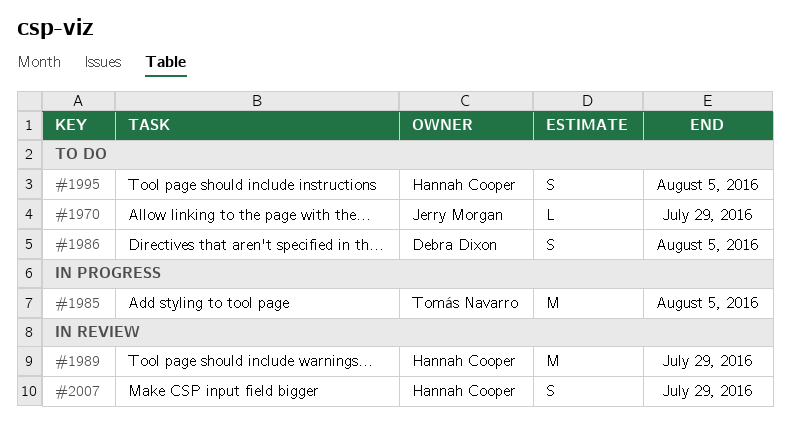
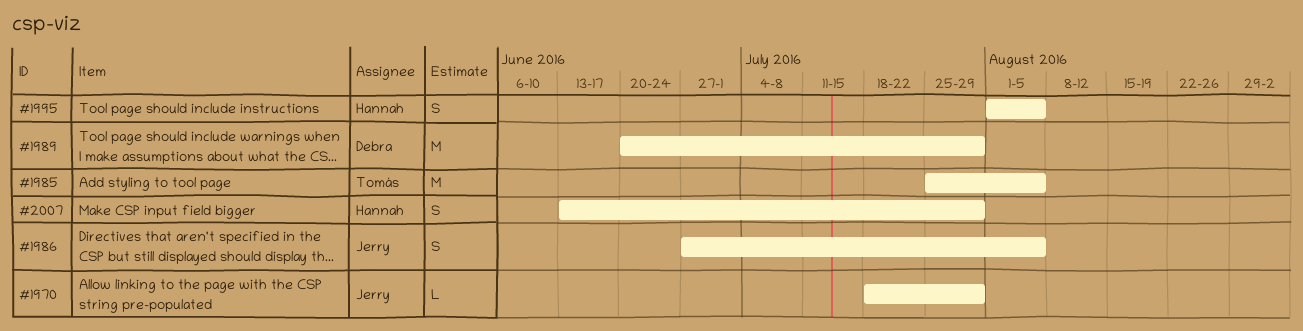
#1986, owner: Debra Dixon -> Jerry Morgan
#1989, owner: Hannah Cooper -> Debra Dixon

